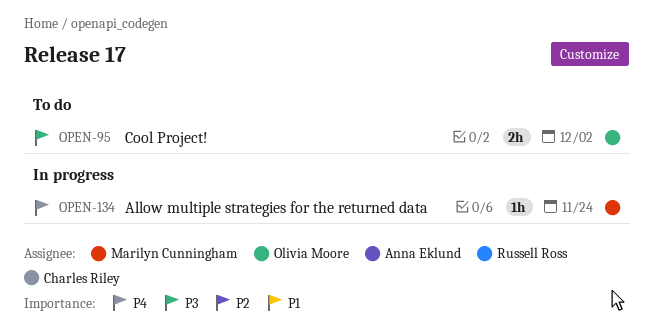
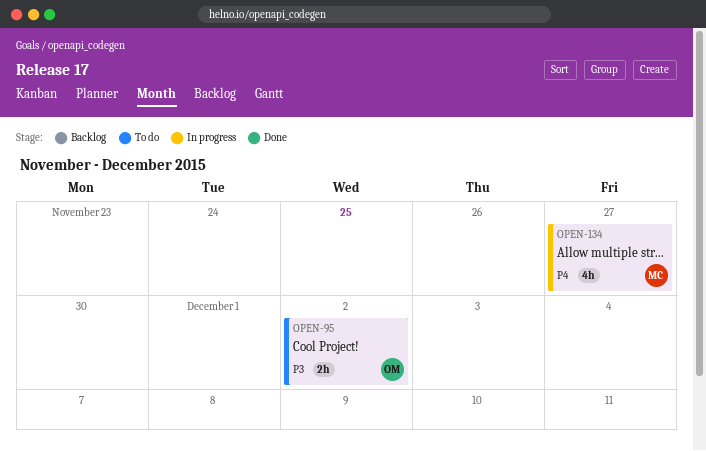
OPEN-134, estimate: 1h -> 4h
OPEN-134, due: Nov 24 -> Nov 27

